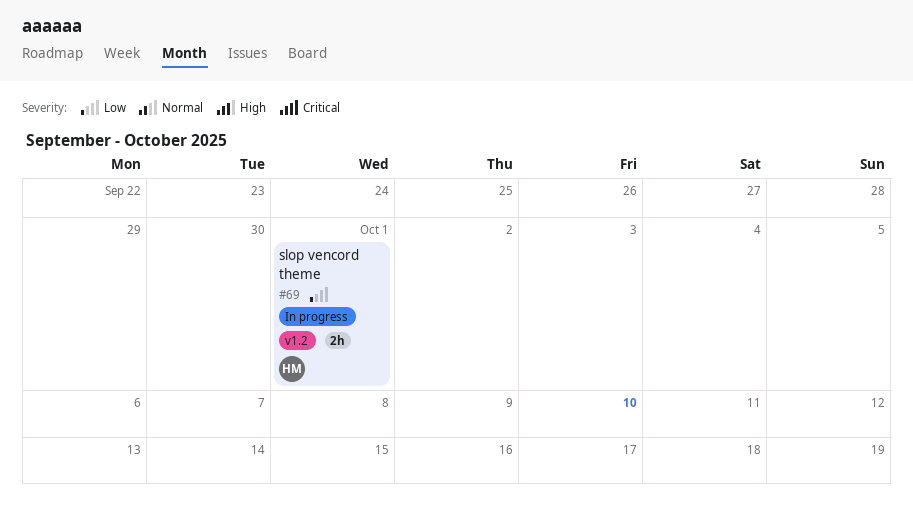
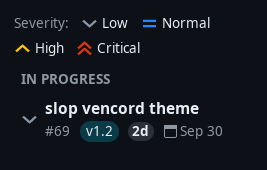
#69, estimate: 2h -> 2d
#69, due: Oct 1 -> Sep 30

